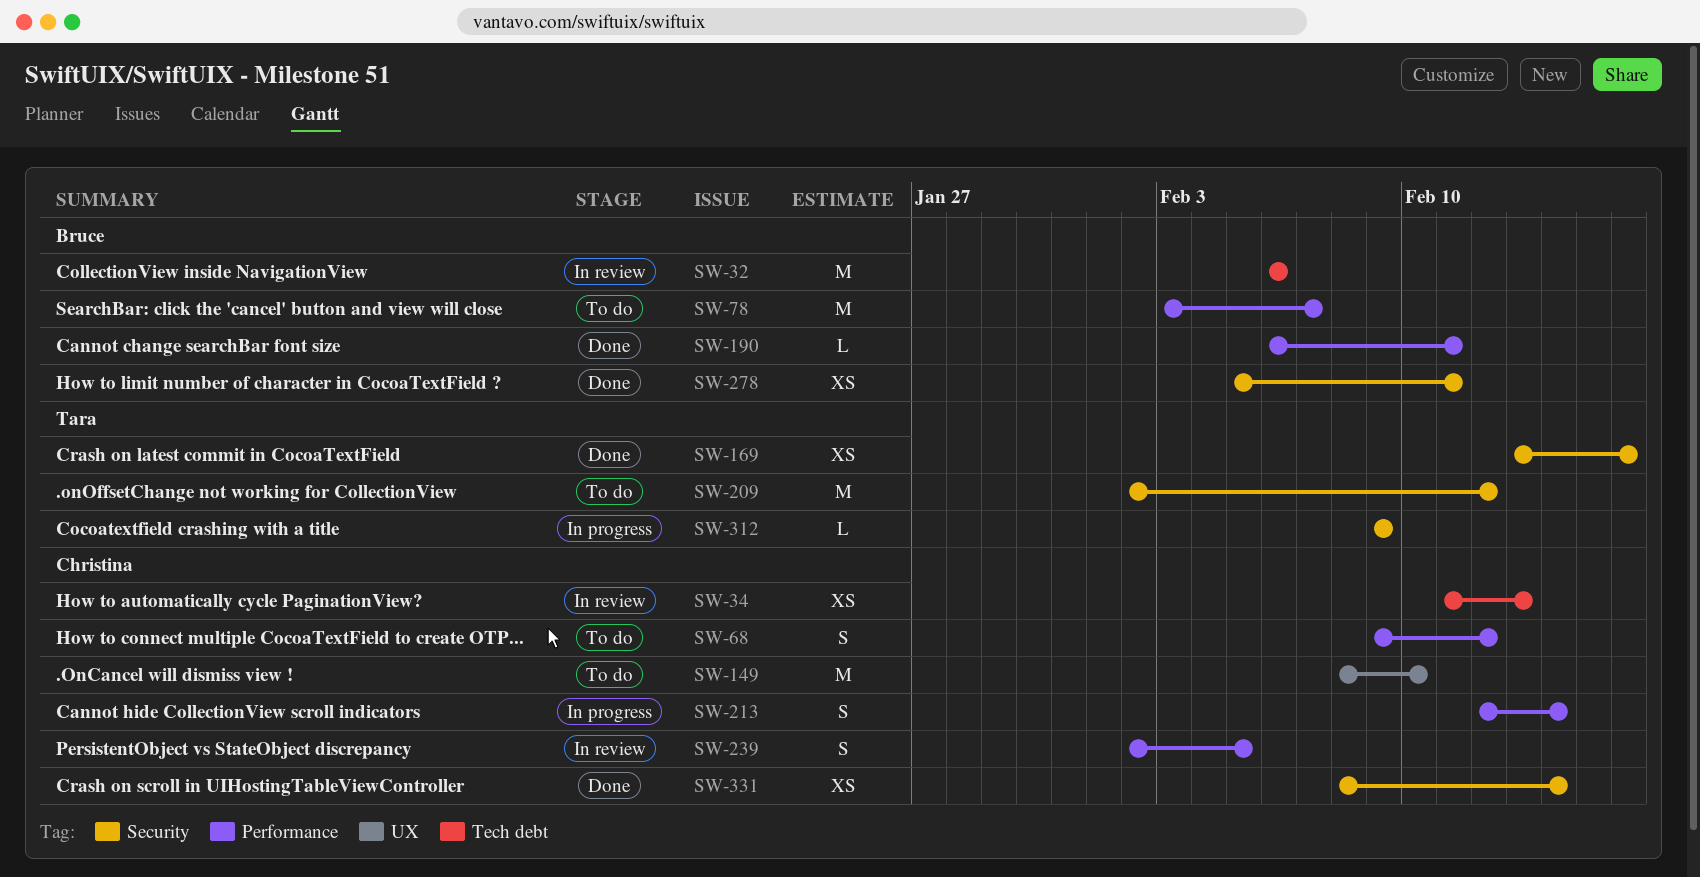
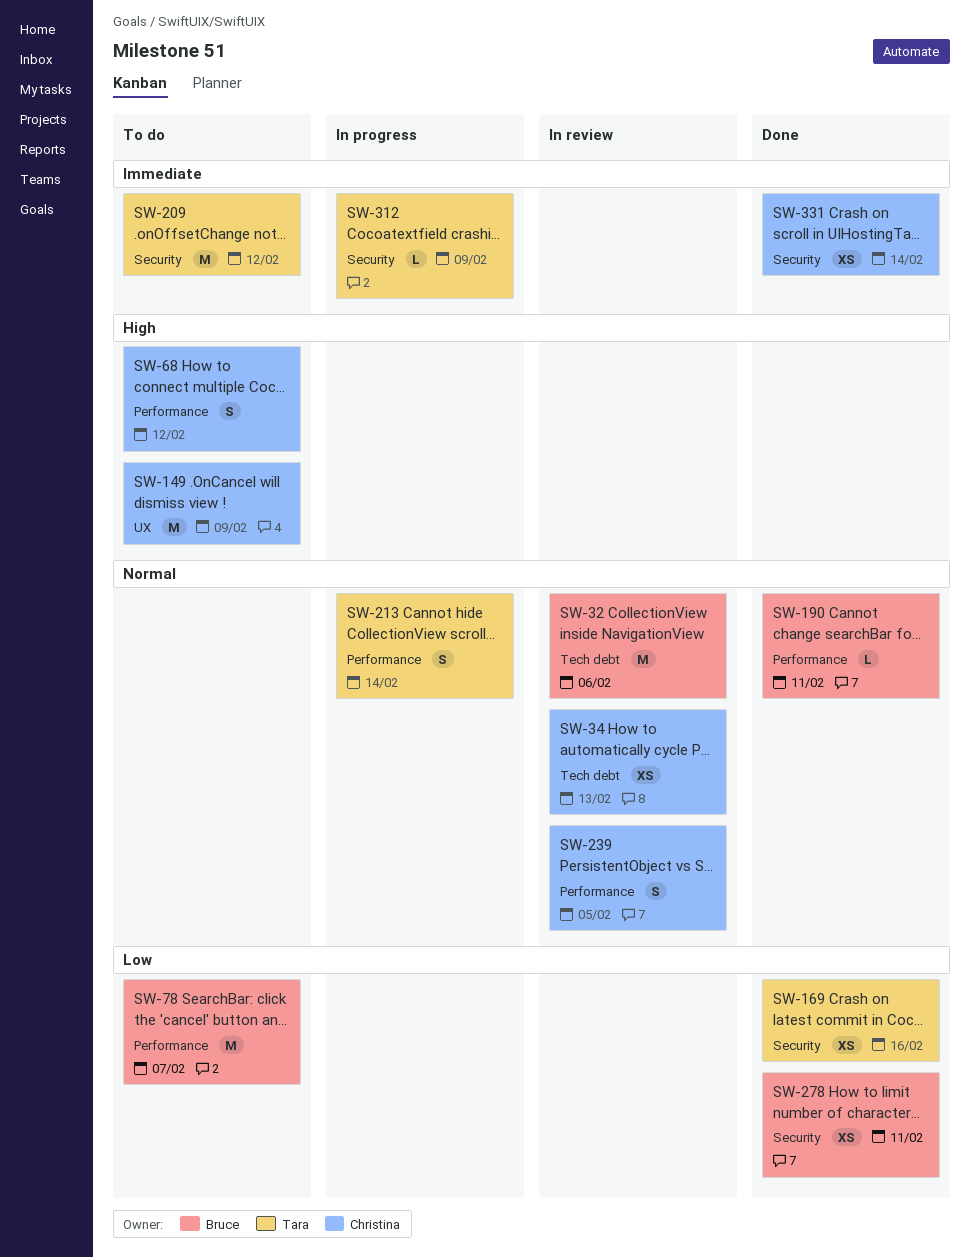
SW-149, due: Feb 10 -> Feb 9
SW-213, owner: Christina -> Tara

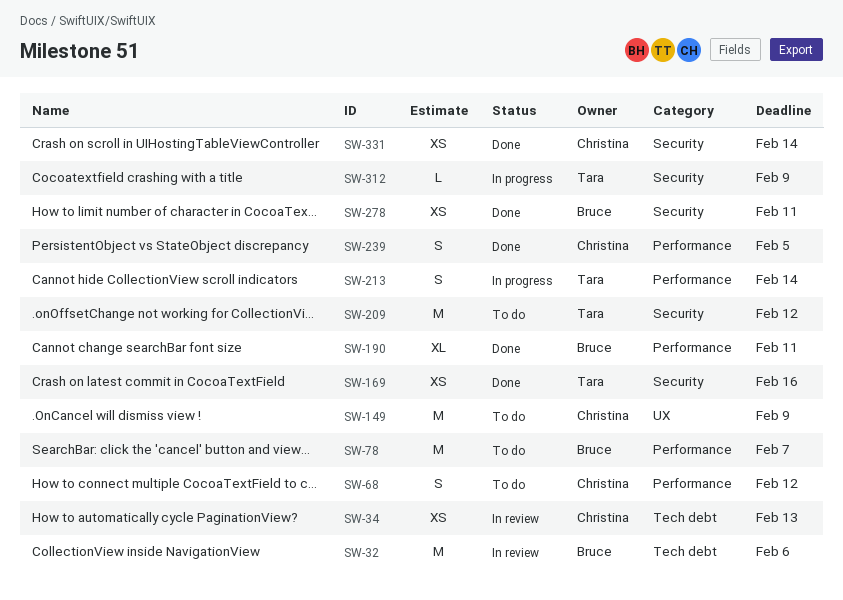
SW-190, estimate: L -> XL
SW-239, status: In review -> Done

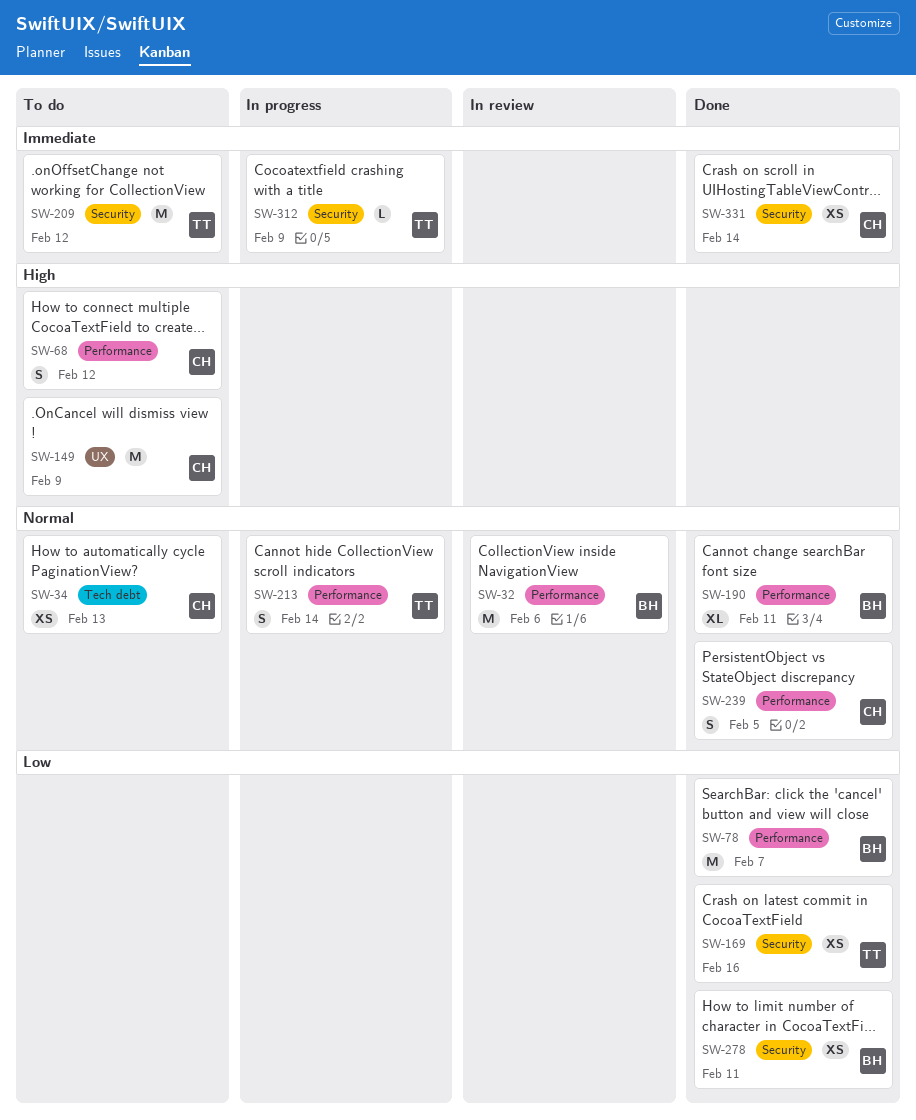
SW-32, label: Tech debt -> Performance
SW-34, status: In review -> To do
SW-78, status: To do -> Done

